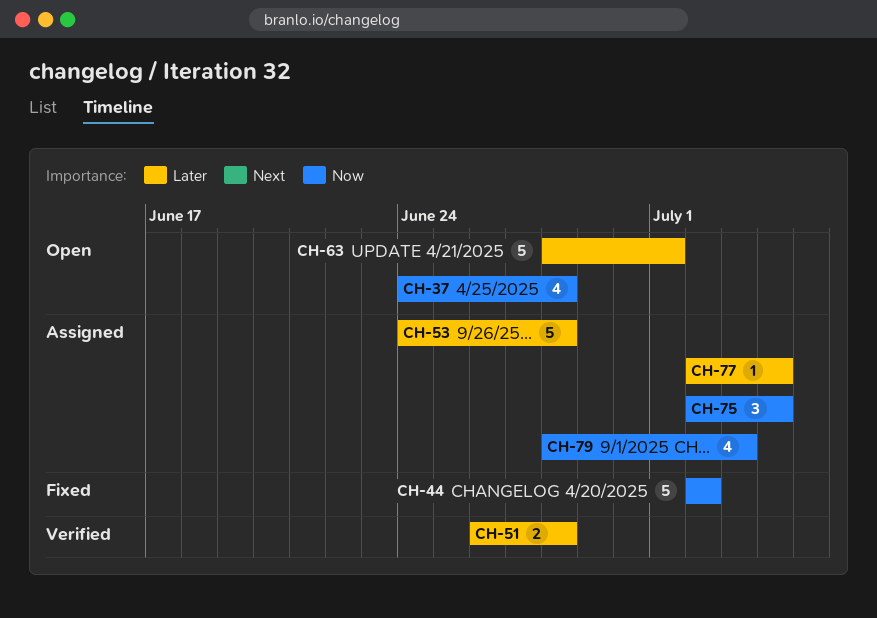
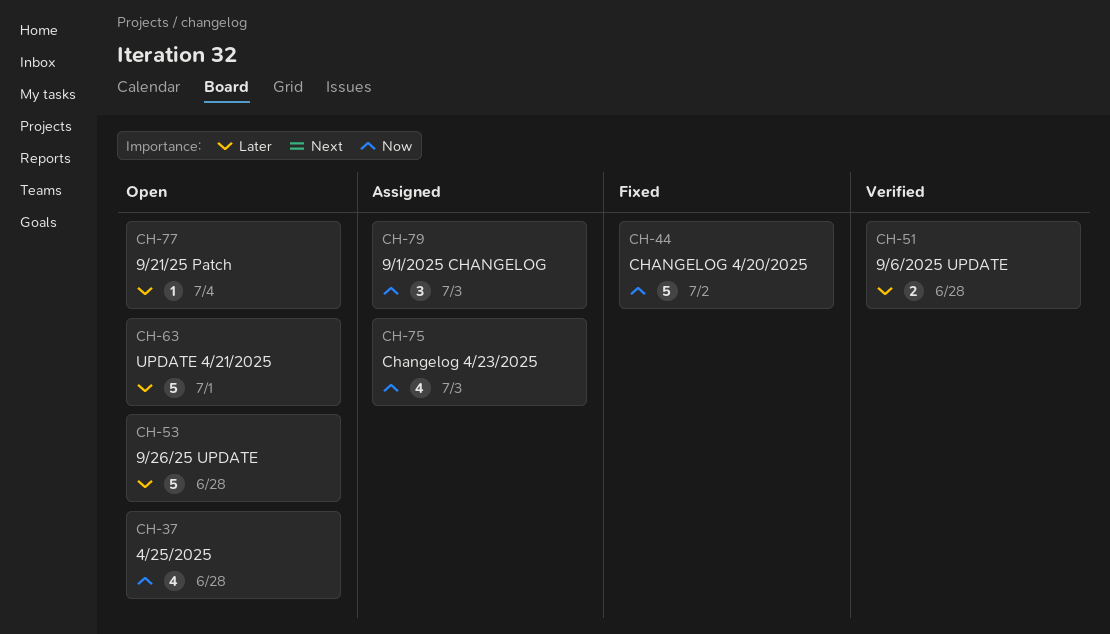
CH-53, status: Assigned -> Open
CH-75, estimate: 3 -> 4
CH-75, due: Jul 4 -> Jul 3
CH-77, status: Assigned -> Open
CH-79, estimate: 4 -> 3

